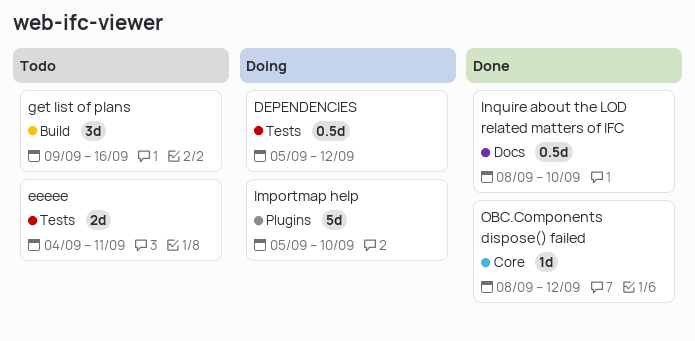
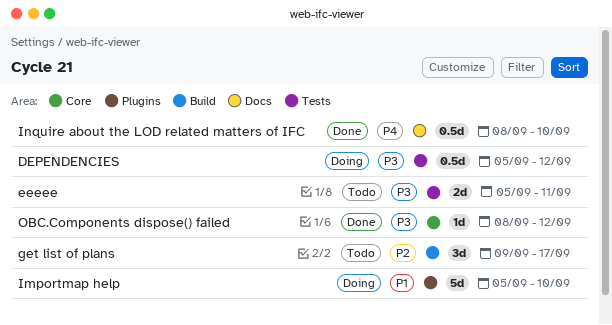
eeeee, start: Sep 4 -> Sep 5
get list of plans, due: Sep 16 -> Sep 17

